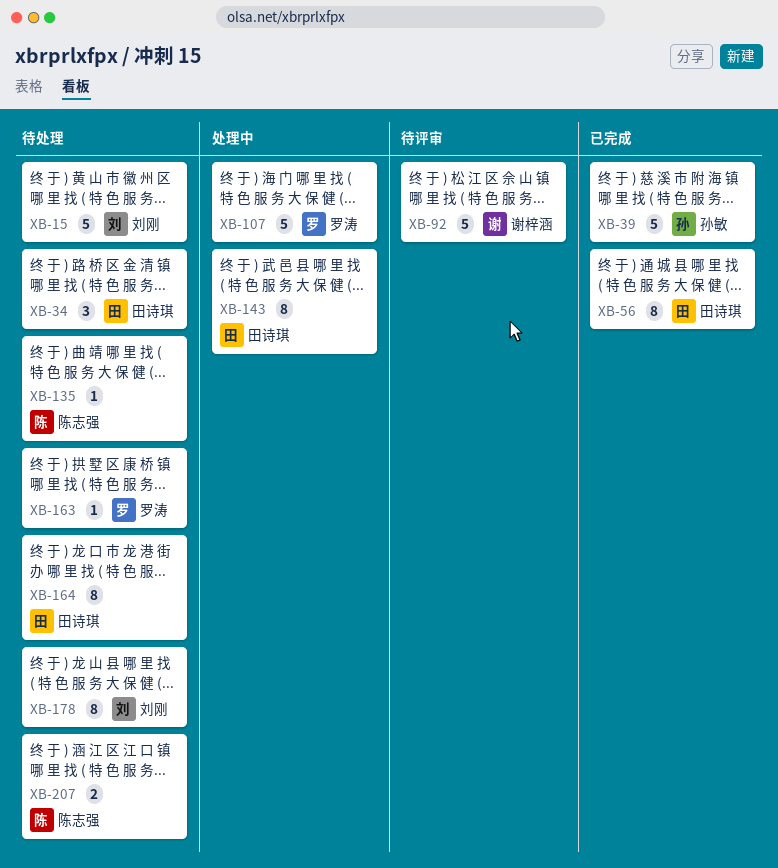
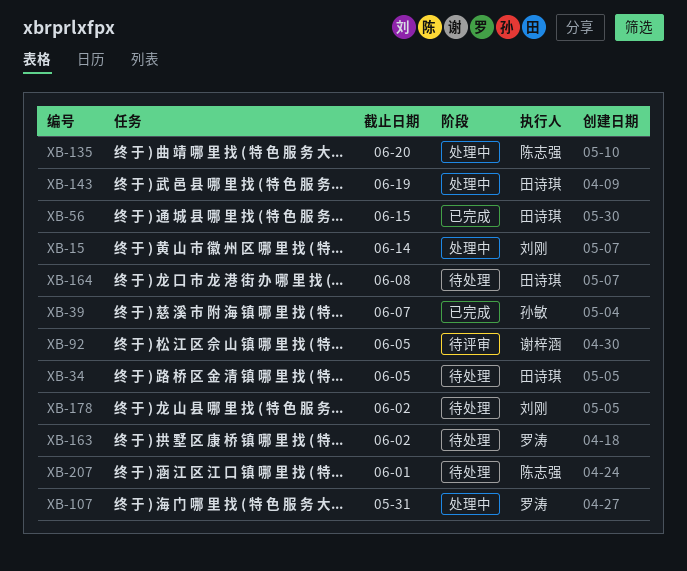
XB-15, status: 待处理 -> 处理中
XB-135, status: 待处理 -> 处理中

